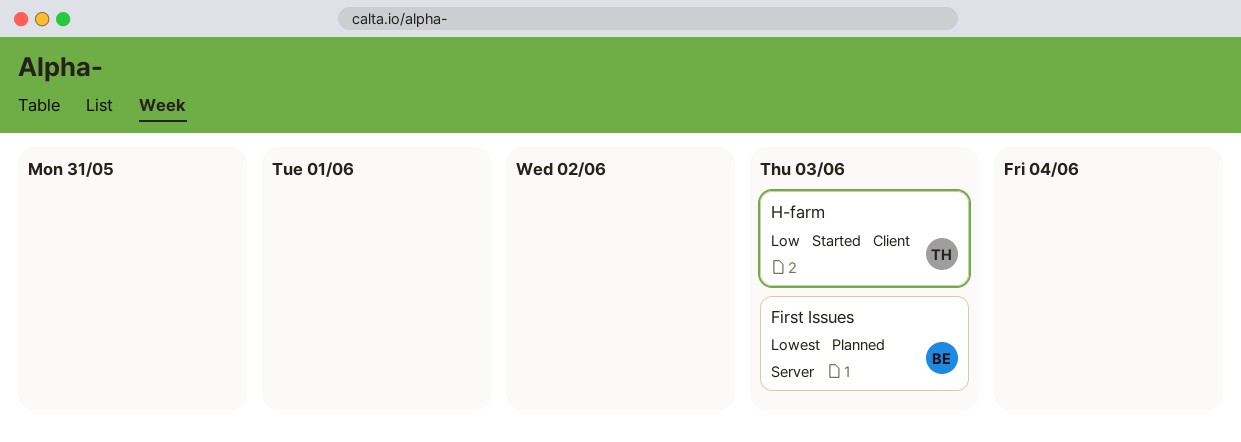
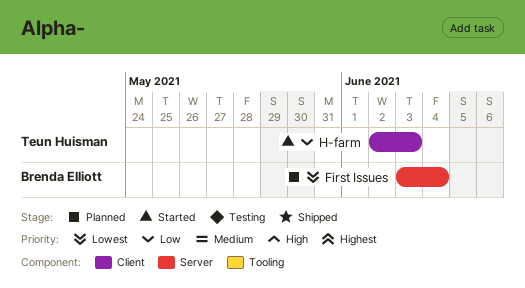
First Issues, due: Jun 3 -> Jun 4

